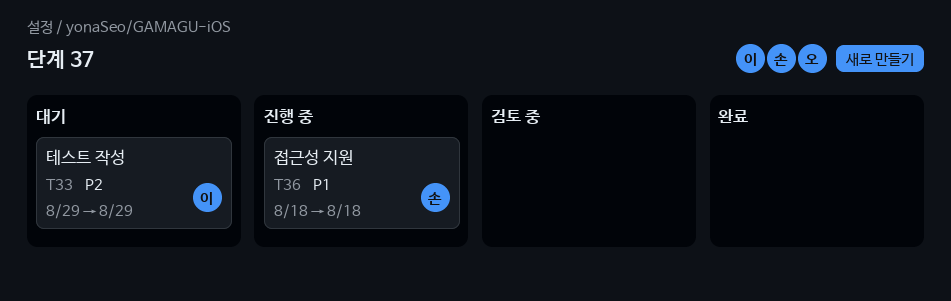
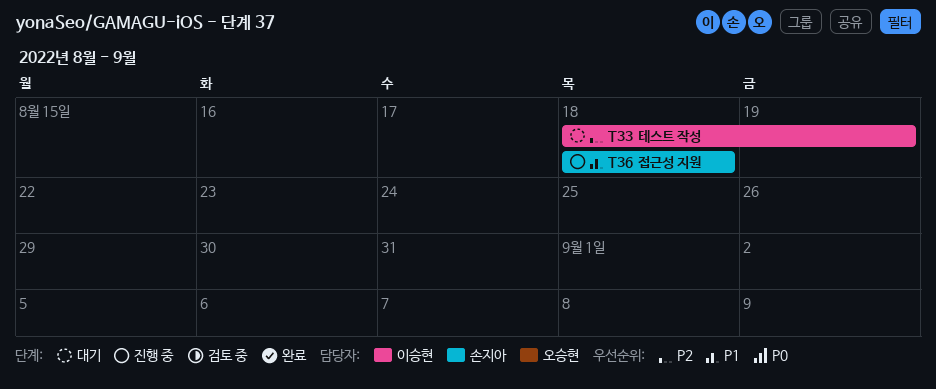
T33, start: Aug 29 -> Aug 18
T33, due: Aug 29 -> Aug 19

